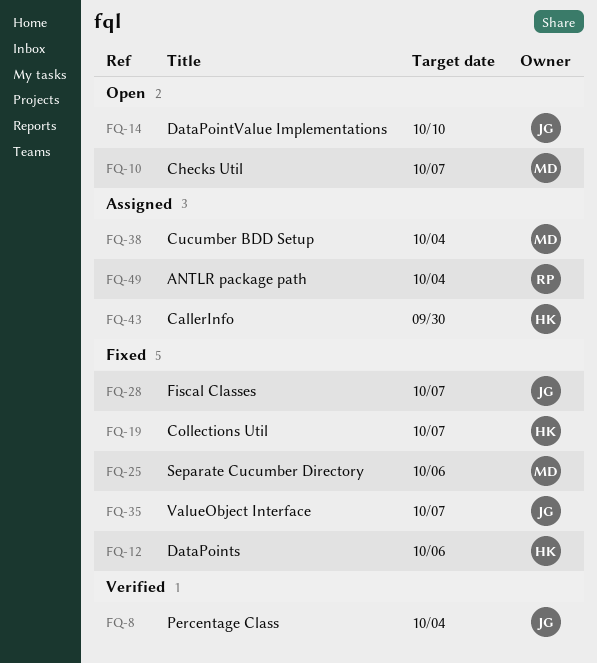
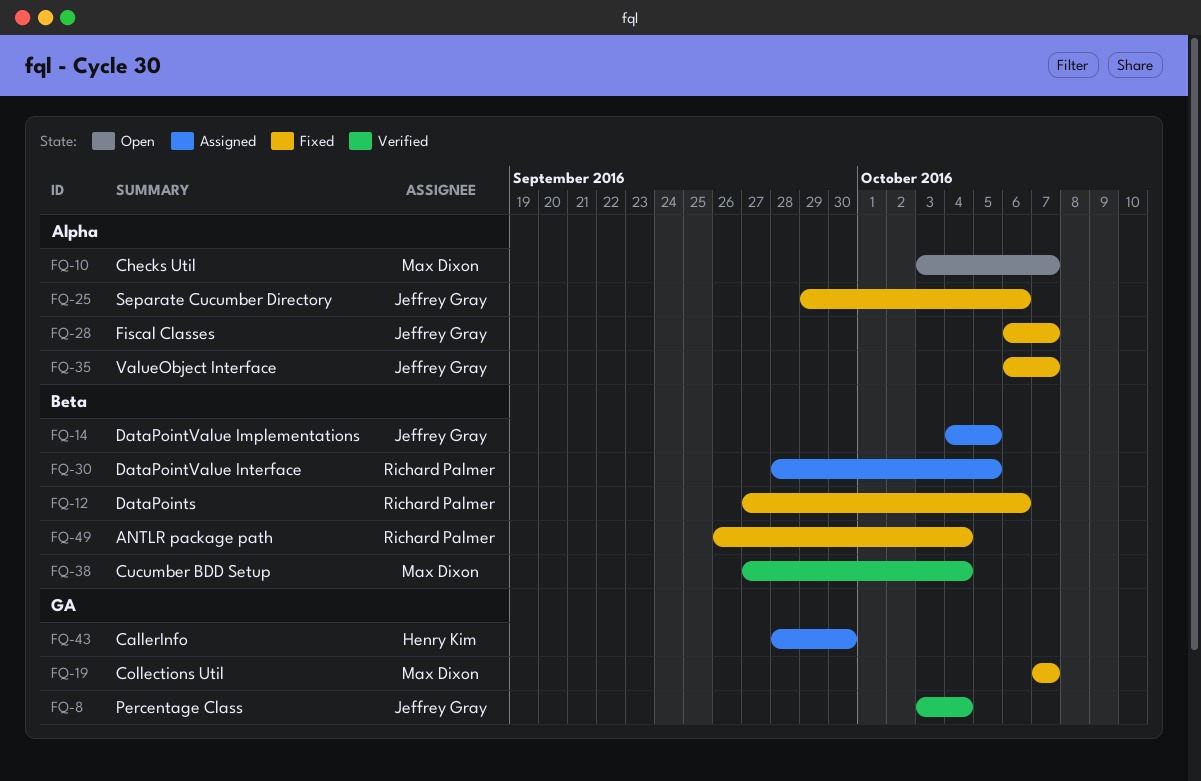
FQ-12, owner: Henry Kim -> Richard Palmer
FQ-14, status: Open -> Assigned
FQ-14, due: Oct 10 -> Oct 5
FQ-19, owner: Henry Kim -> Max Dixon
FQ-25, owner: Max Dixon -> Jeffrey Gray
FQ-30: none -> present
FQ-38, status: Assigned -> Verified
FQ-49, status: Assigned -> Fixed

